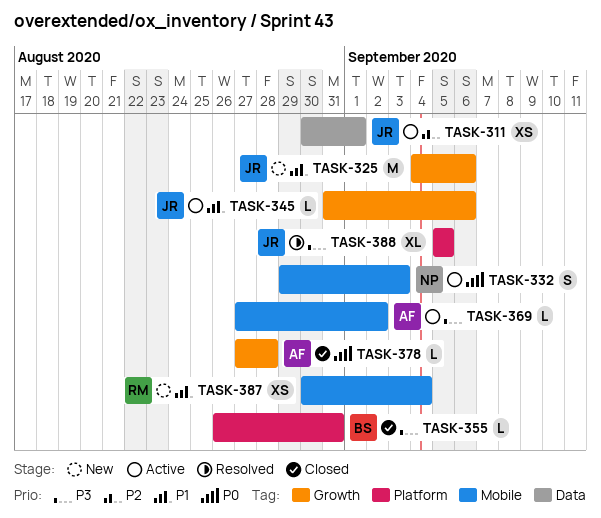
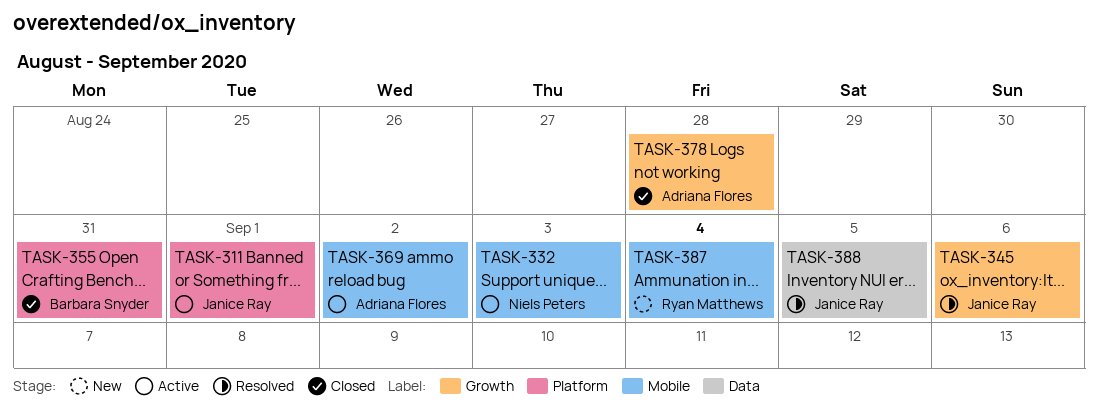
TASK-311, label: Data -> Platform
TASK-325: present -> none
TASK-345, status: Active -> Resolved
TASK-388, label: Platform -> Data

